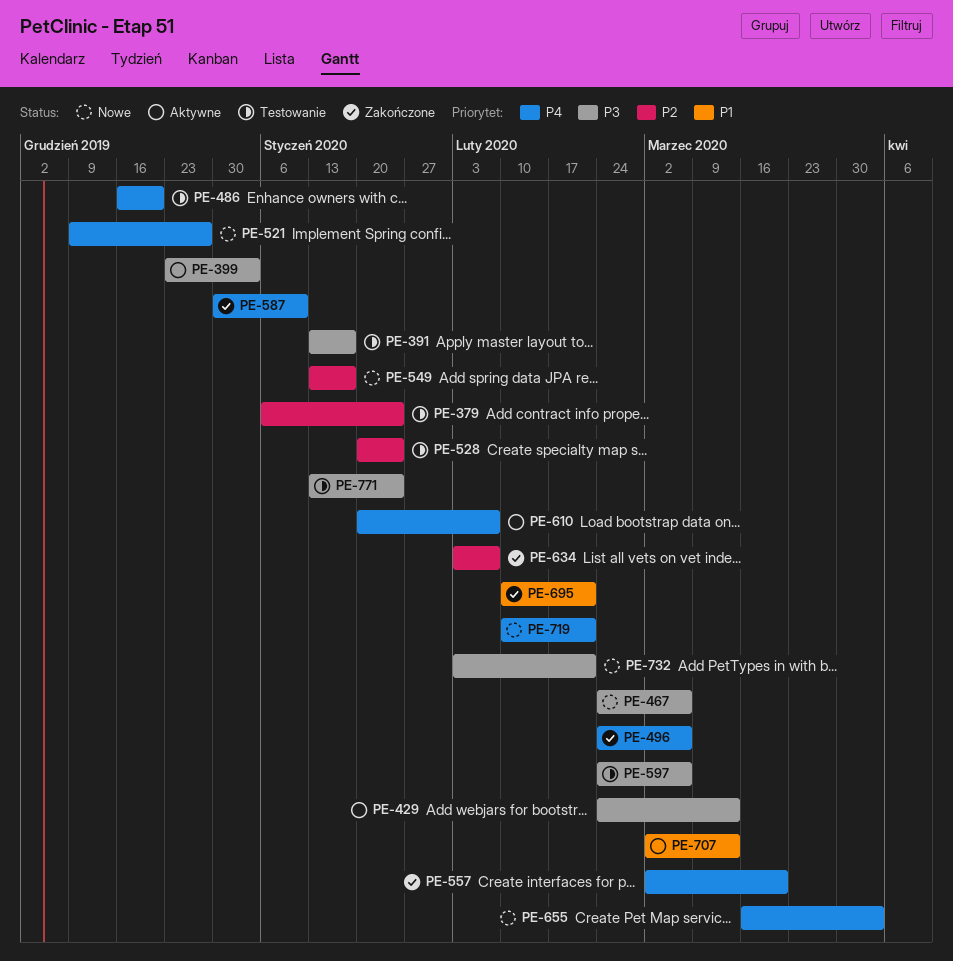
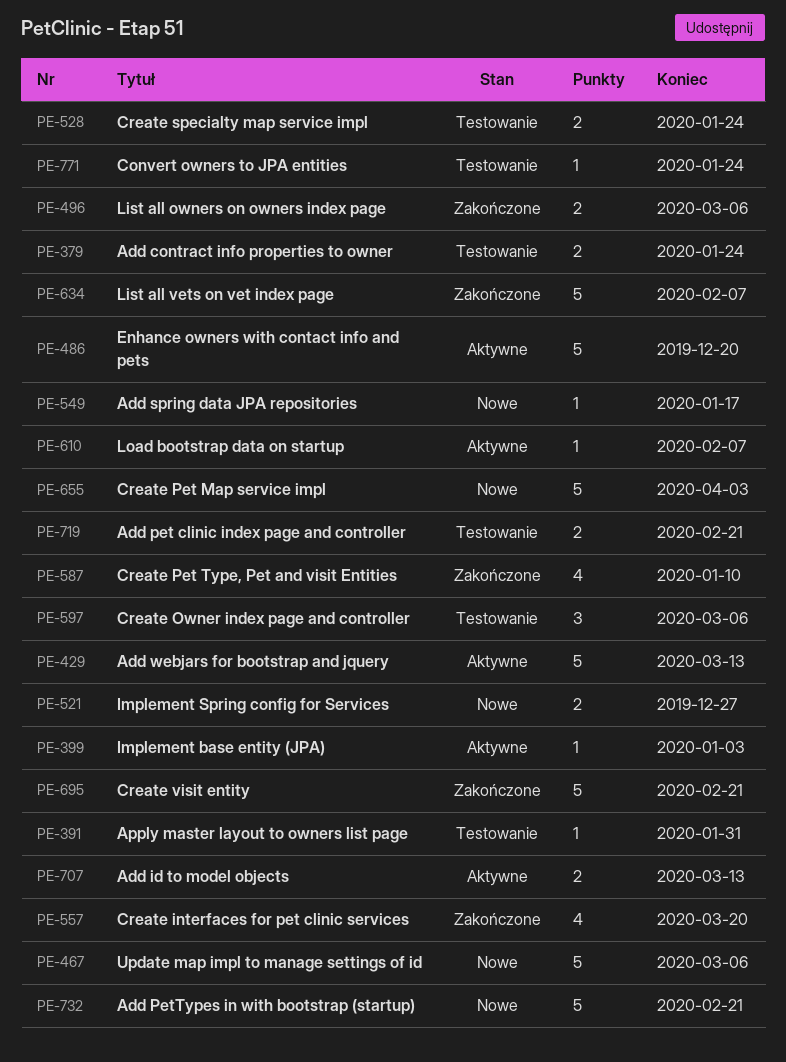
PE-391, due: Jan 17 -> Jan 31
PE-486, status: Testowanie -> Aktywne
PE-719, status: Nowe -> Testowanie

